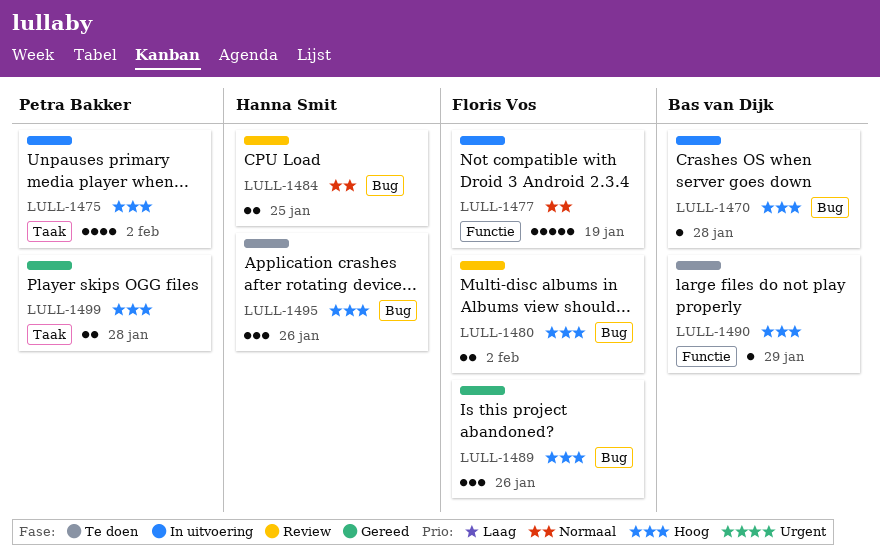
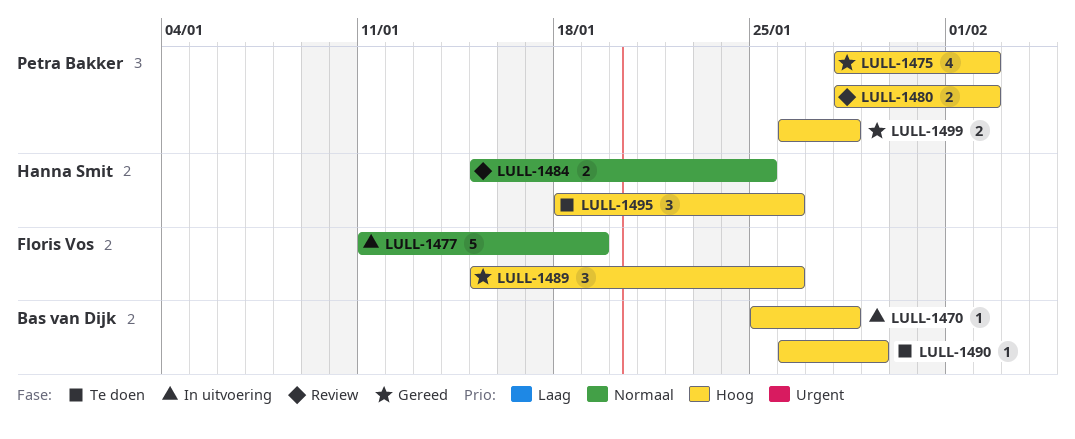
LULL-1475, status: In uitvoering -> Gereed
LULL-1480, owner: Floris Vos -> Petra Bakker

